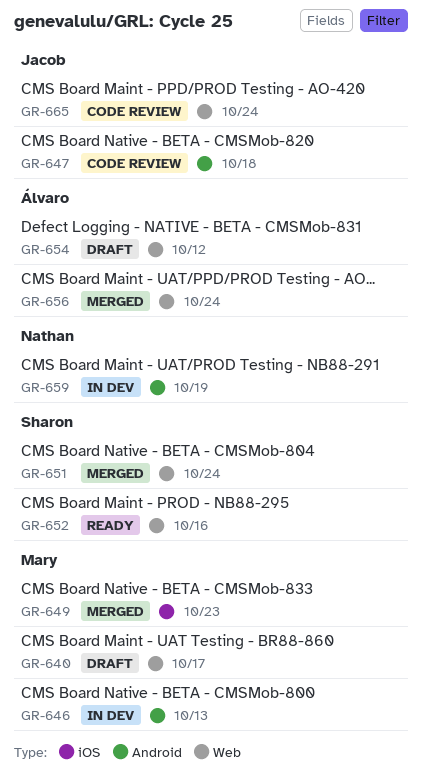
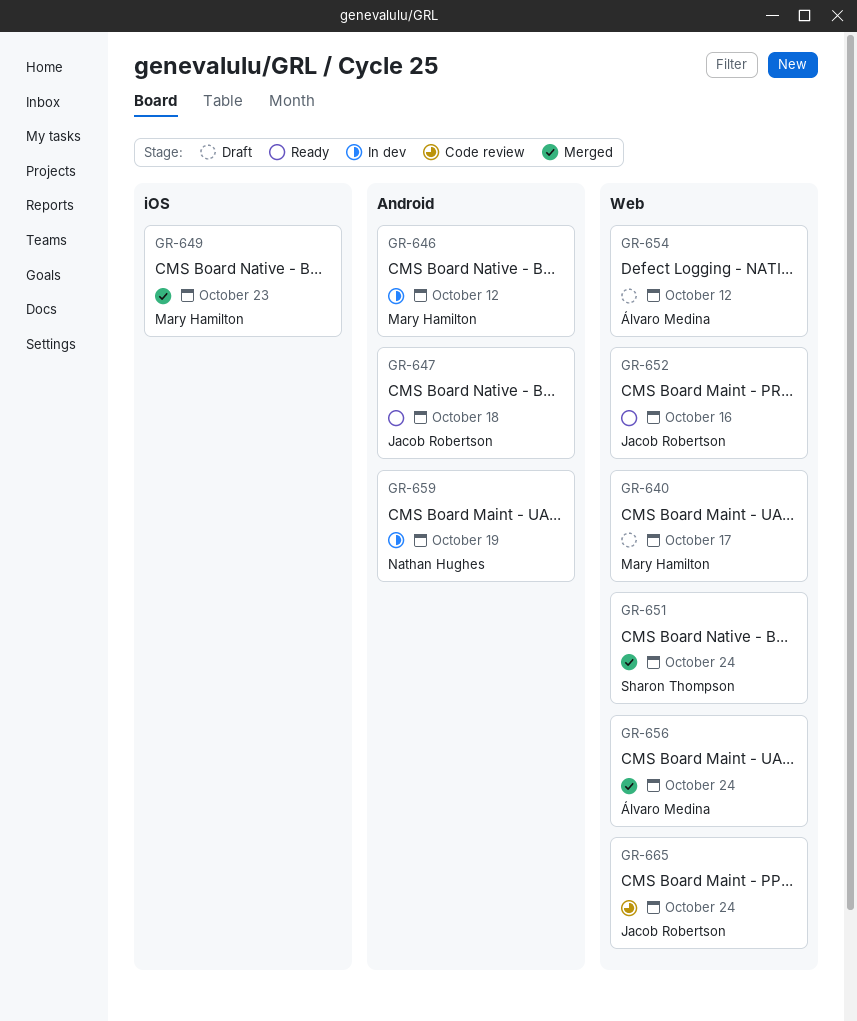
GR-646, due: Oct 13 -> Oct 12
GR-647, status: Code review -> Ready
GR-652, owner: Sharon Thompson -> Jacob Robertson

